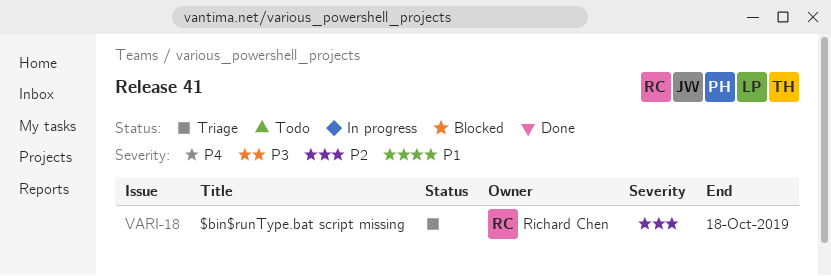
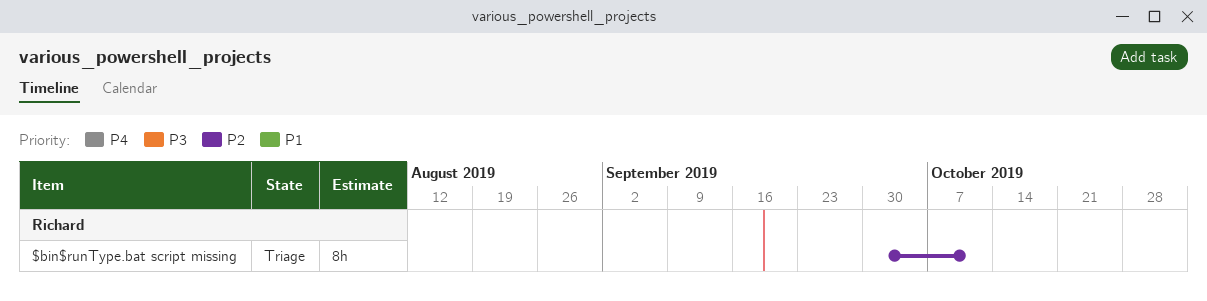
$bin$runType.bat script missing, due: Oct 18 -> Oct 11

